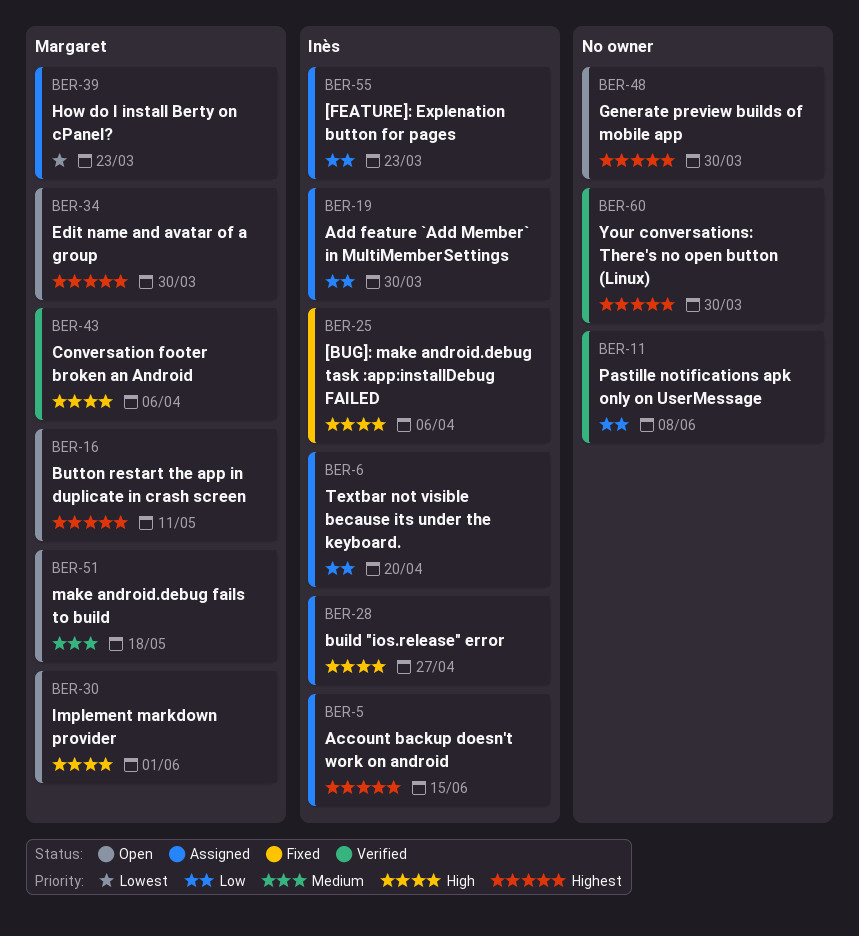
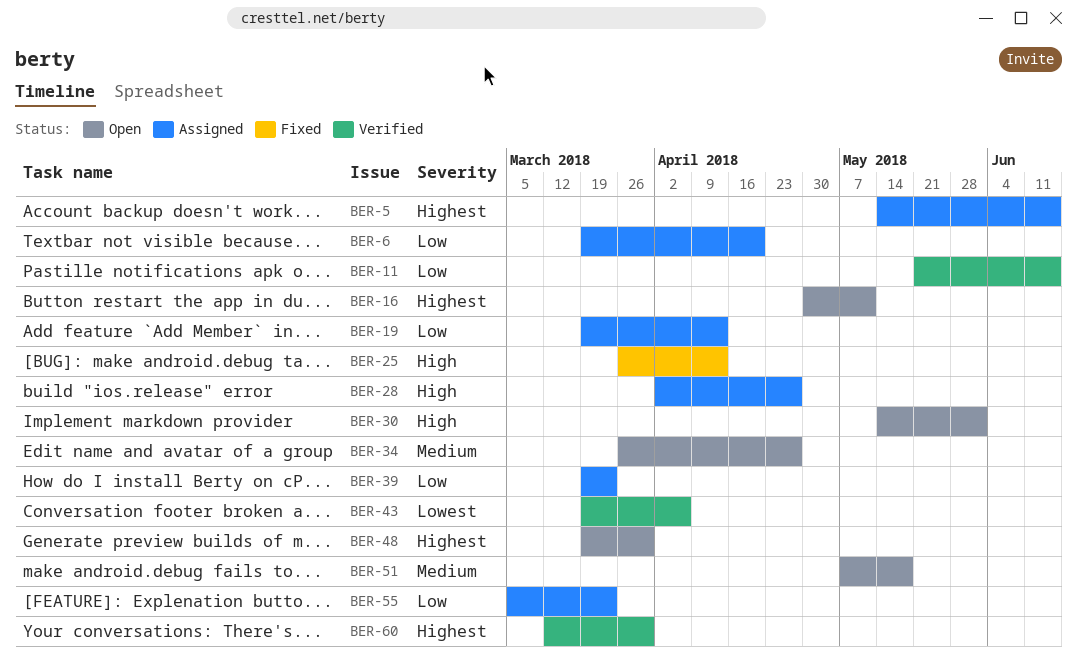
BER-11, due: Jun 8 -> Jun 15
BER-19, due: Mar 30 -> Apr 13
BER-25, due: Apr 6 -> Apr 13
BER-34, priority: Highest -> Medium
BER-34, due: Mar 30 -> Apr 27
BER-39, priority: Lowest -> Low
BER-43, priority: High -> Lowest

